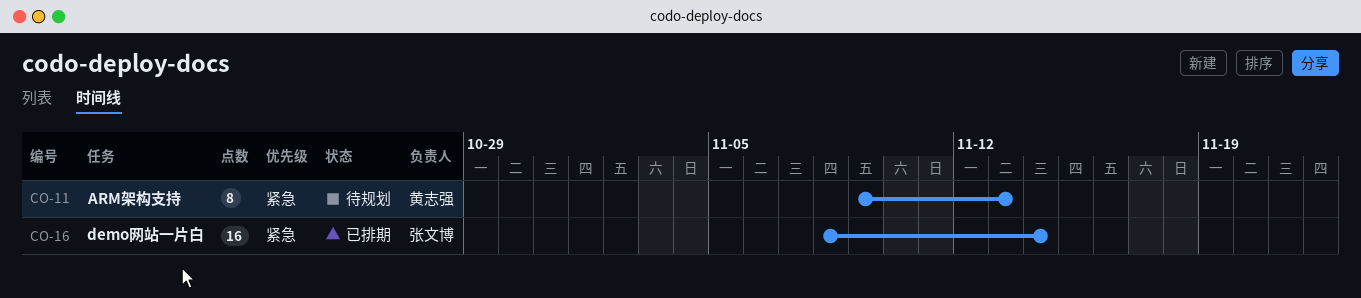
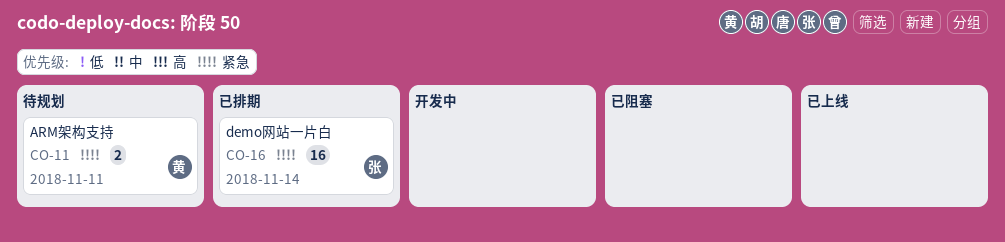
CO-11, estimate: 8 -> 2
CO-11, due: Nov 13 -> Nov 11

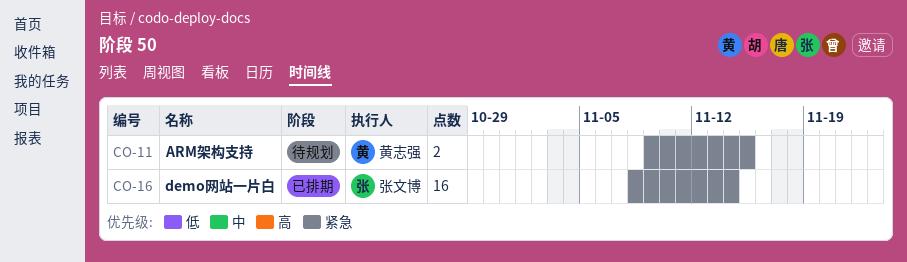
CO-11, due: Nov 11 -> Nov 15

